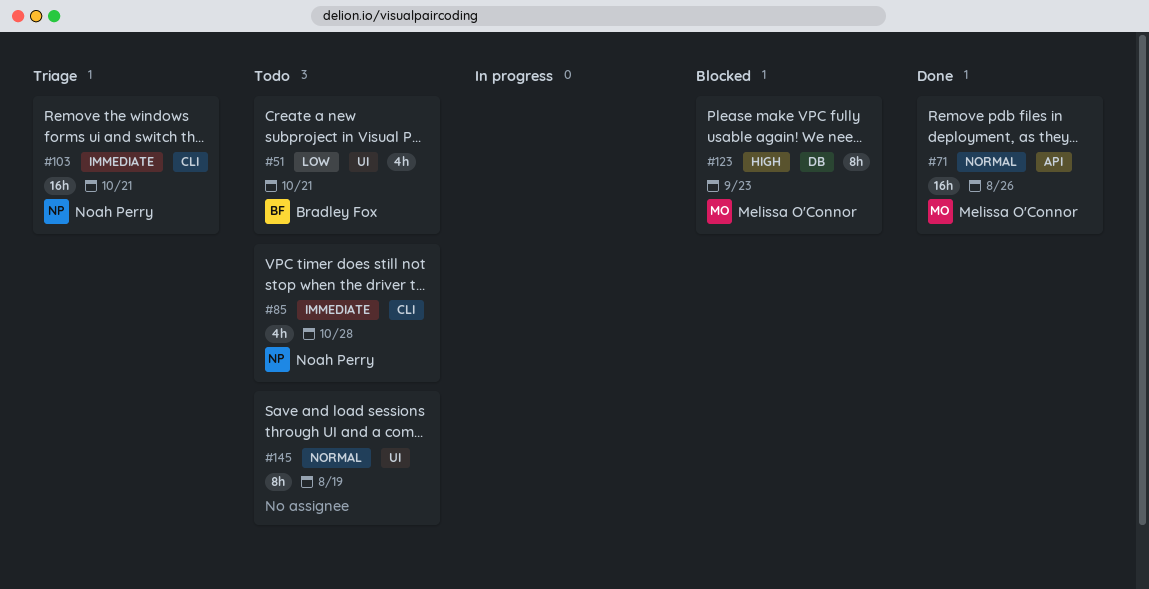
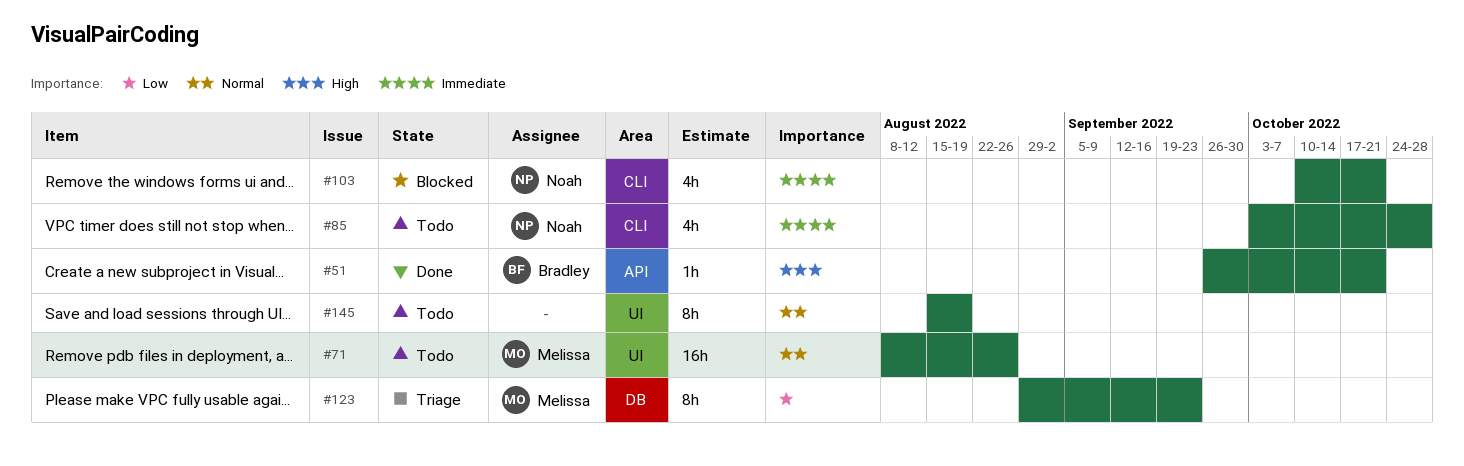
#51, status: Todo -> Done
#51, priority: Low -> High
#51, label: UI -> API
#51, estimate: 4h -> 1h
#71, status: Done -> Todo
#71, label: API -> UI
#103, status: Triage -> Blocked
#103, estimate: 16h -> 4h
#123, status: Blocked -> Triage
#123, priority: High -> Low

